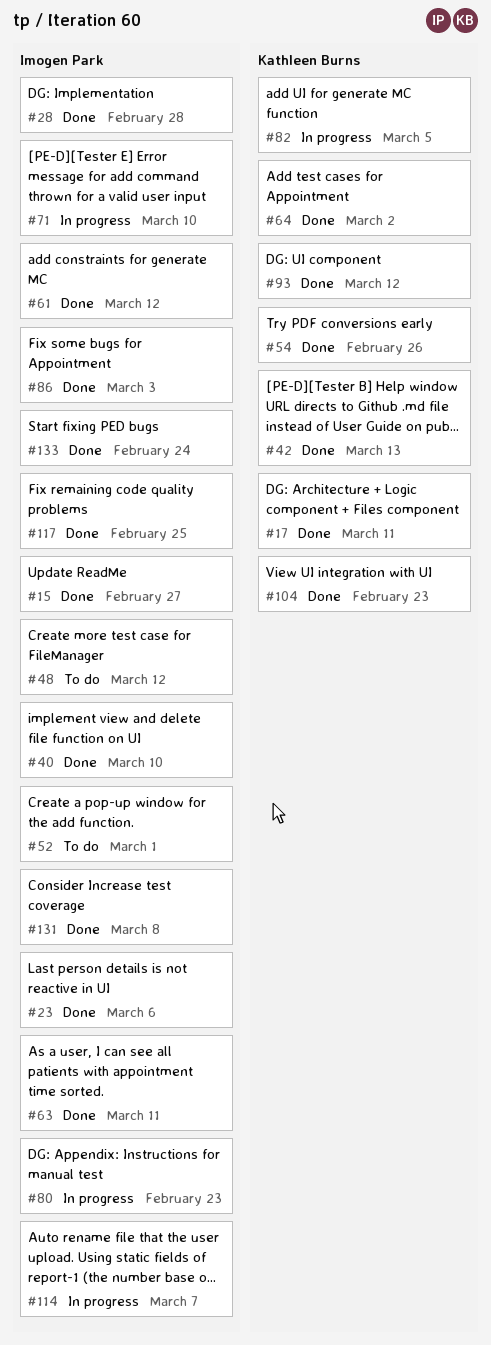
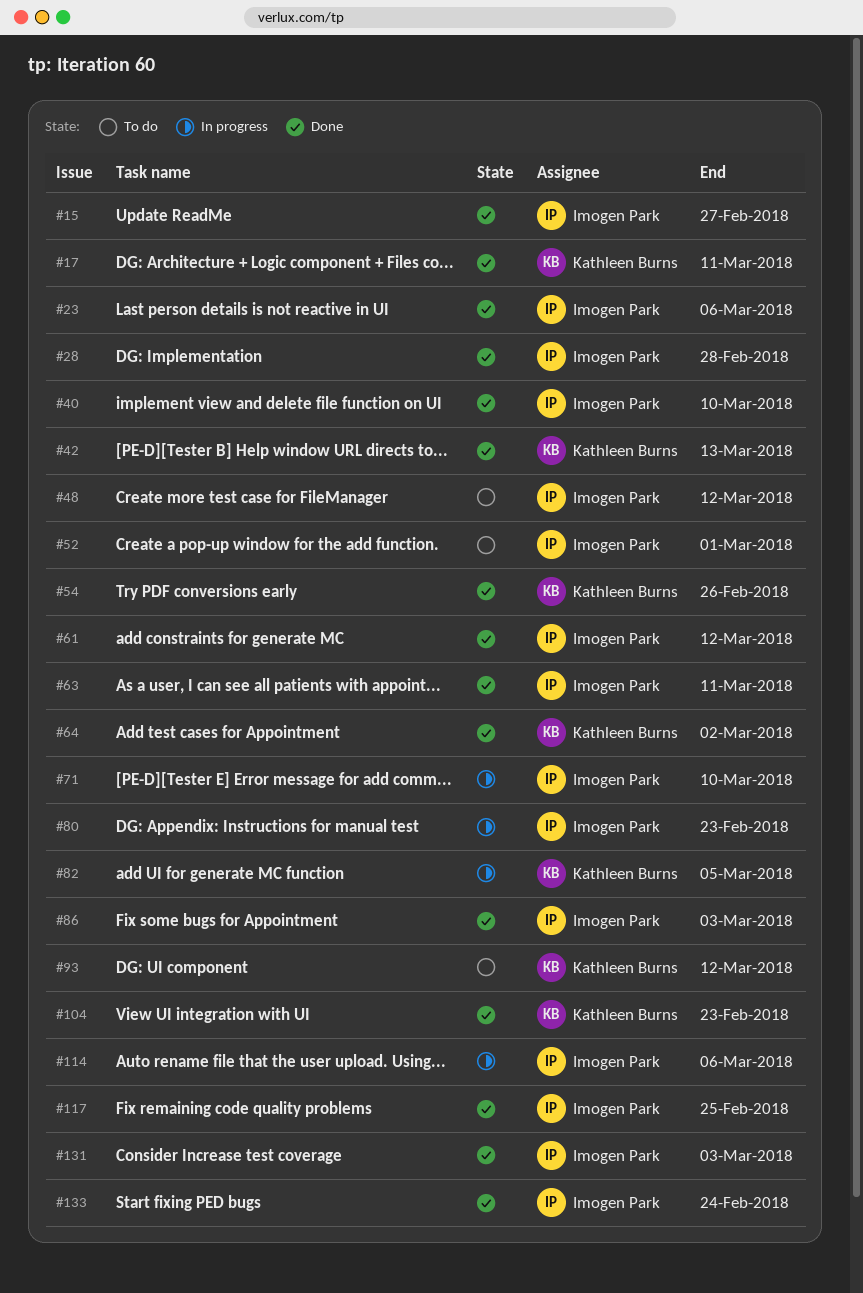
#93, status: Done -> To do
#114, due: Mar 7 -> Mar 6
#131, due: Mar 8 -> Mar 3

